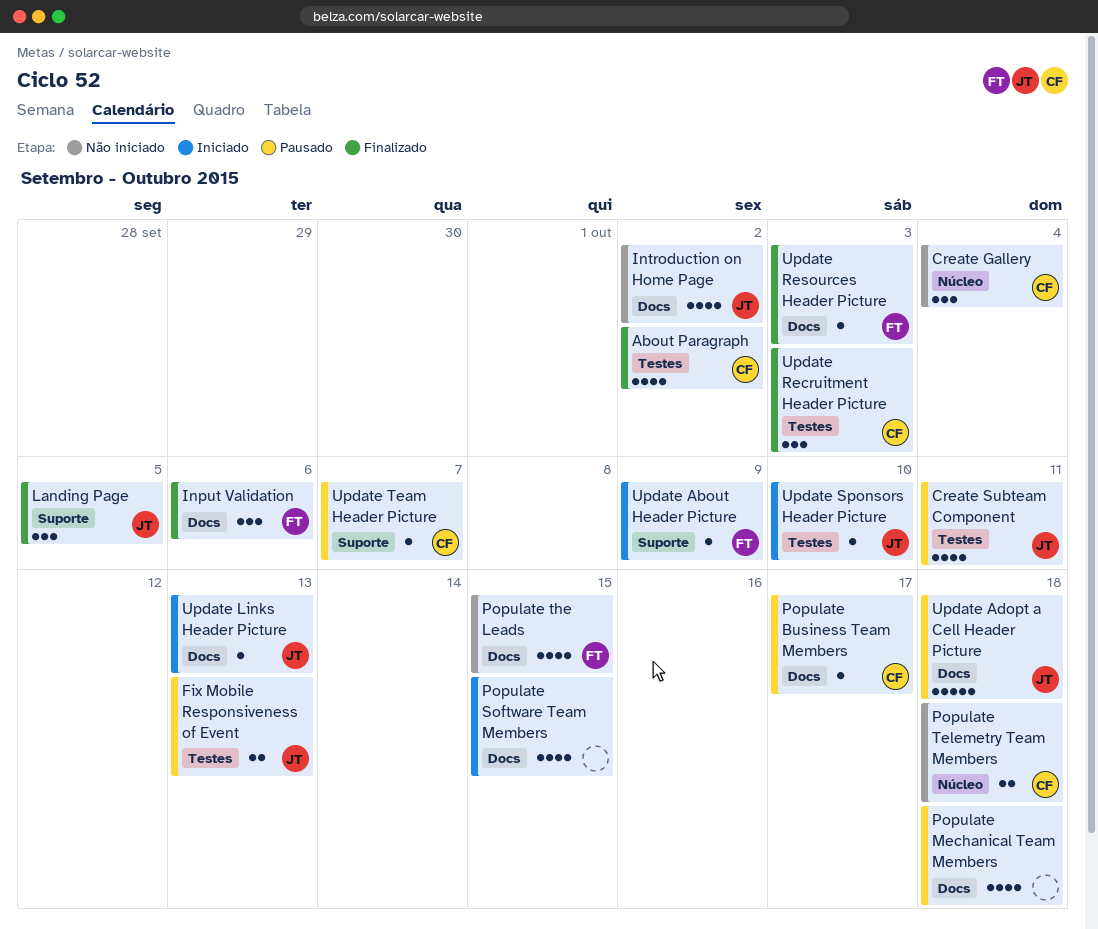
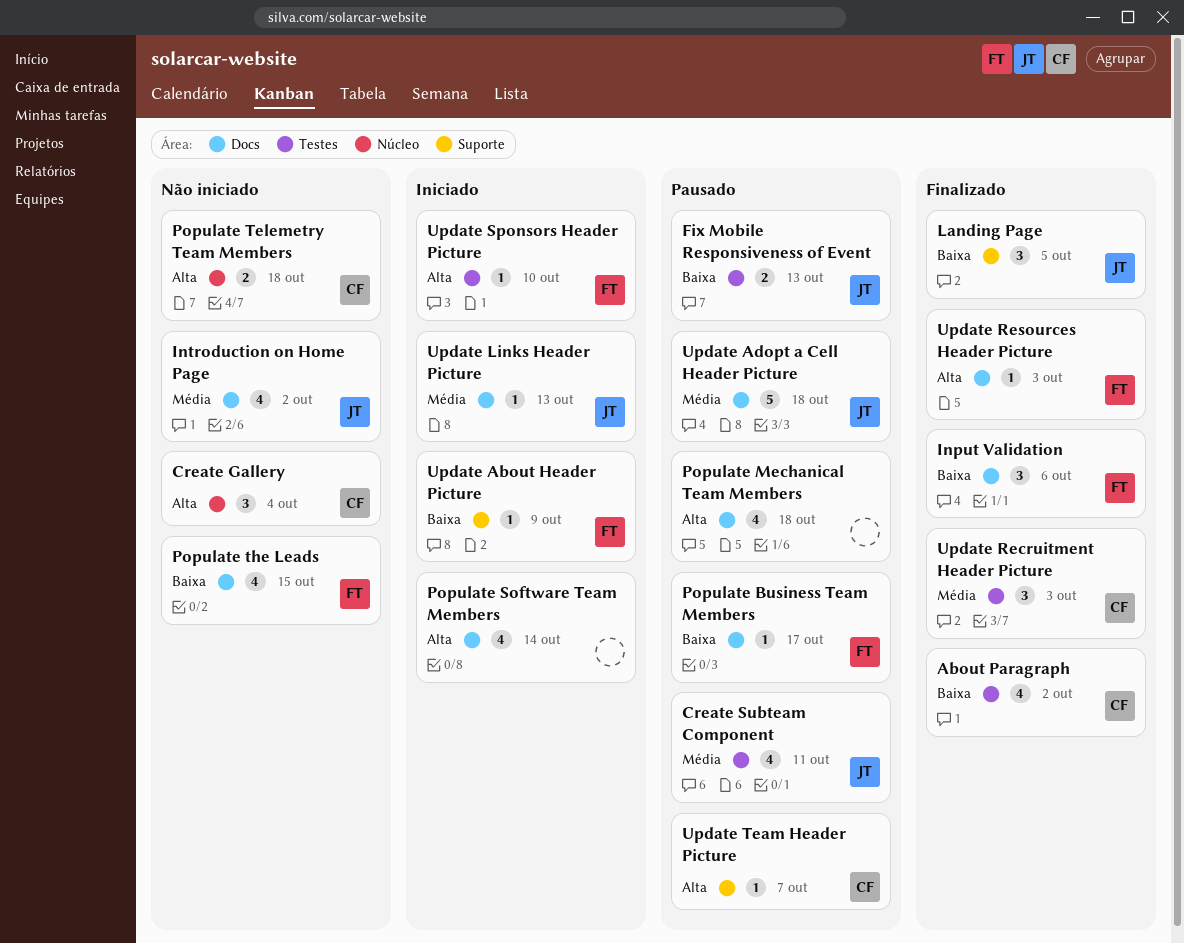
Populate Business Team Members, owner: CF -> FT
Populate Software Team Members, due: Oct 15 -> Oct 14
Update Sponsors Header Picture, owner: JT -> FT

